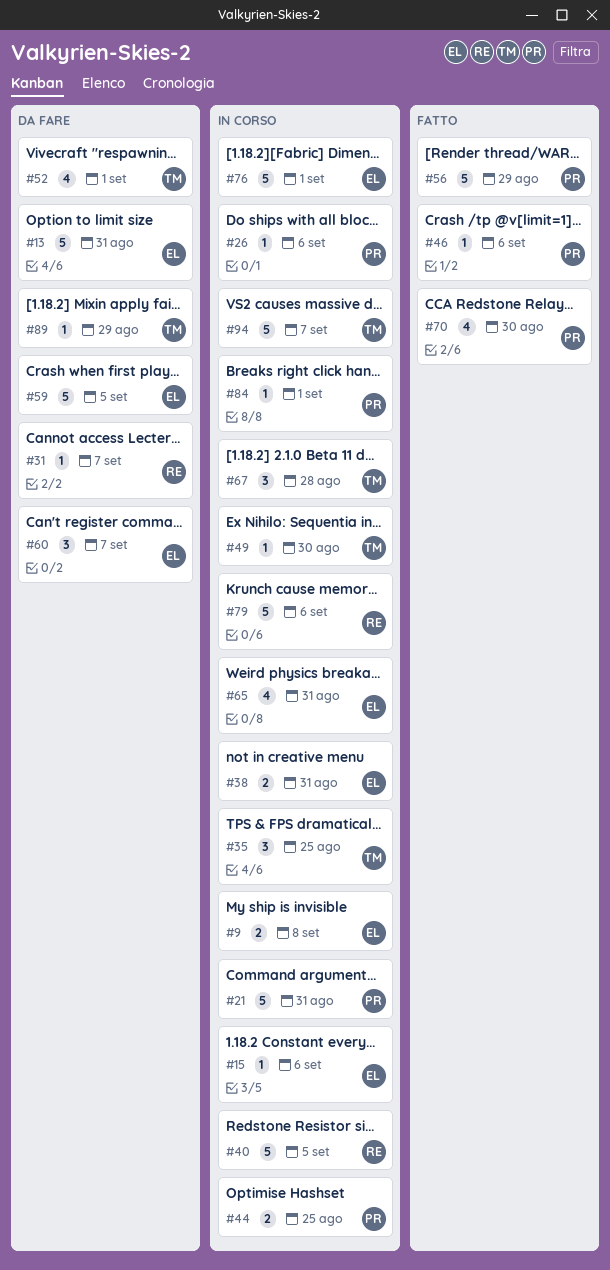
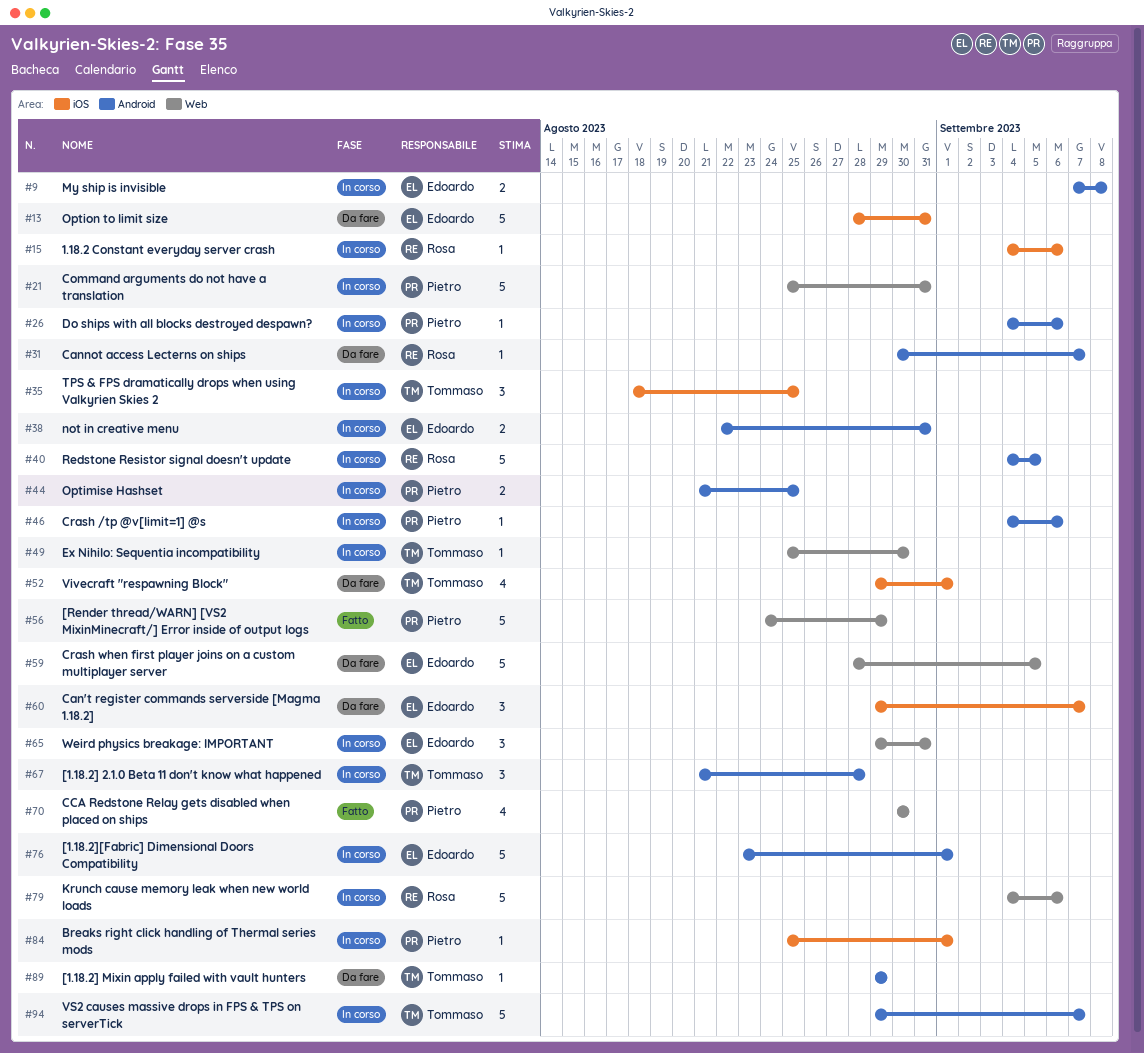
#15, owner: Edoardo -> Rosa
#46, status: Fatto -> In corso
#65, estimate: 4 -> 3

